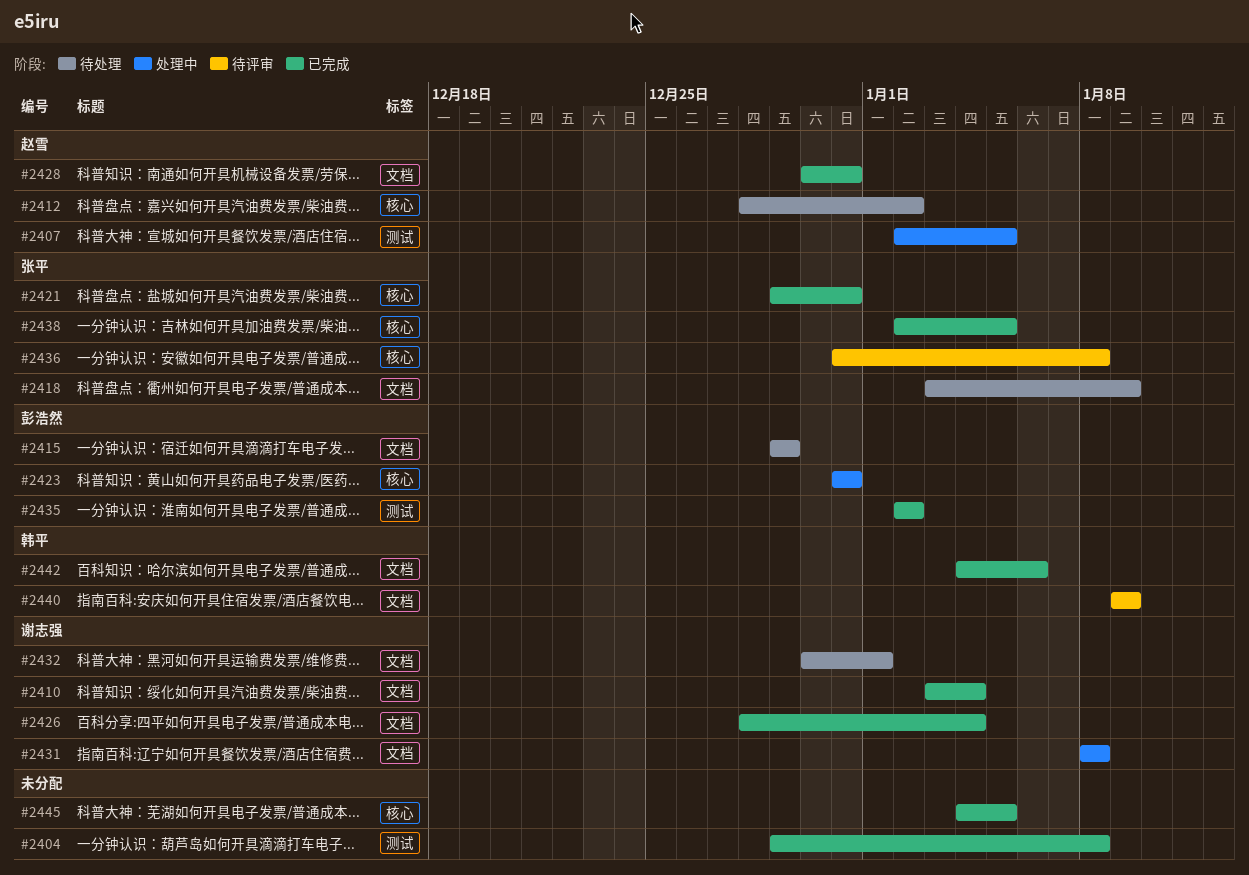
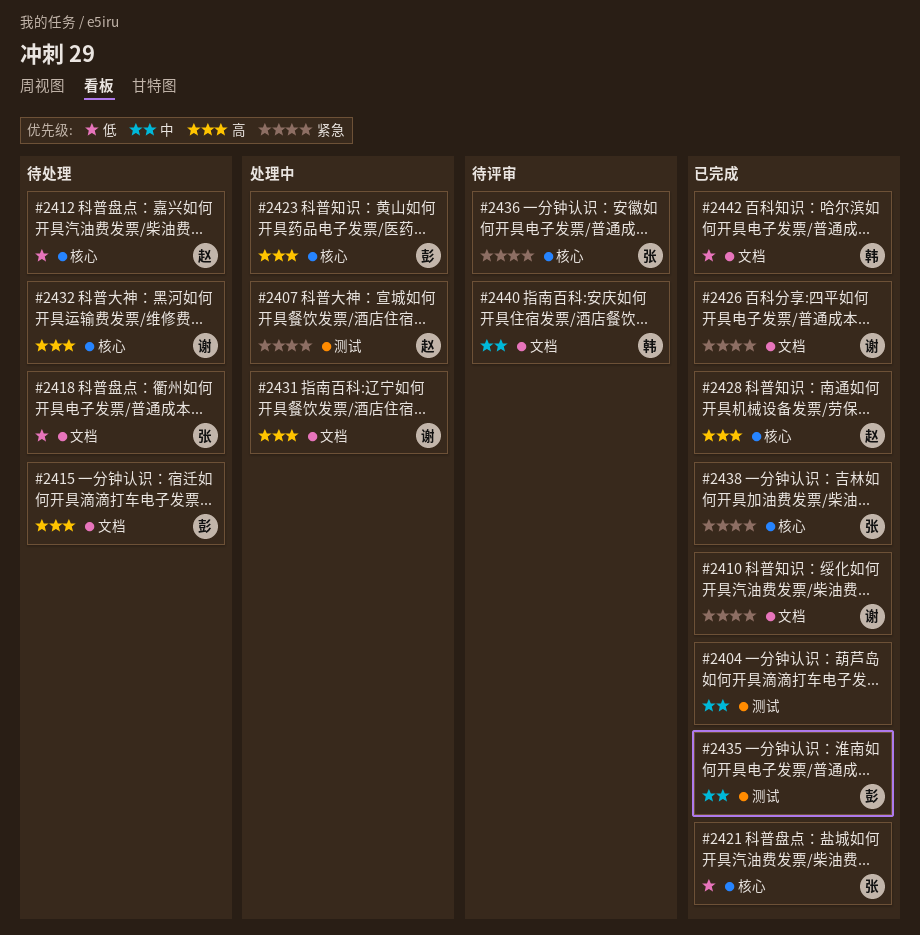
#2428, label: 文档 -> 核心
#2432, label: 文档 -> 核心
#2445: present -> none

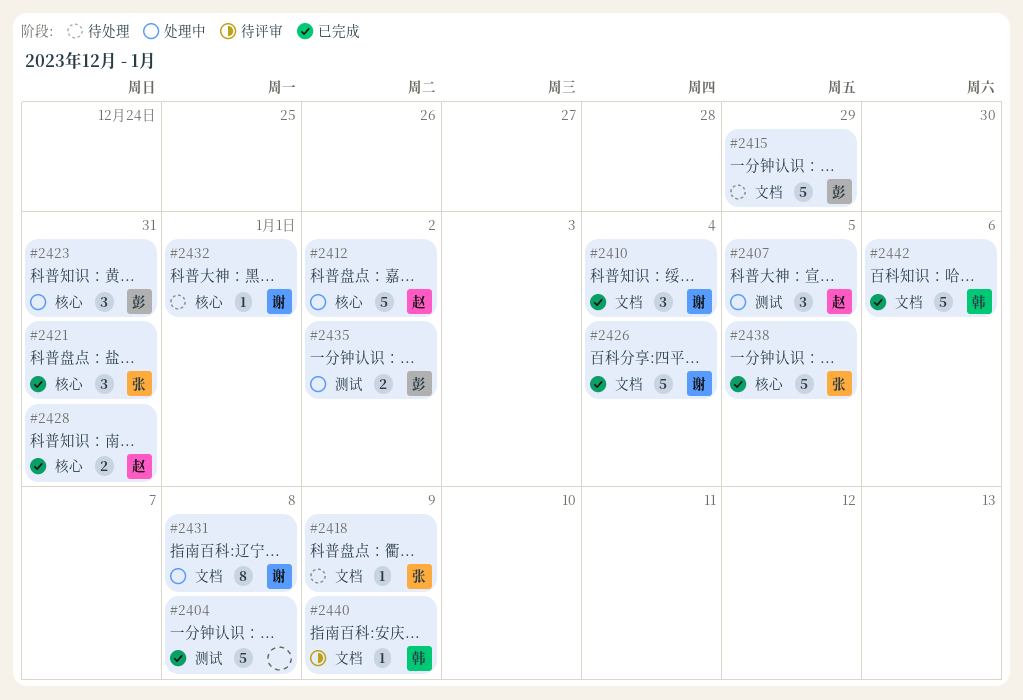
#2412, status: 待处理 -> 处理中
#2435, status: 已完成 -> 处理中
#2436: present -> none

